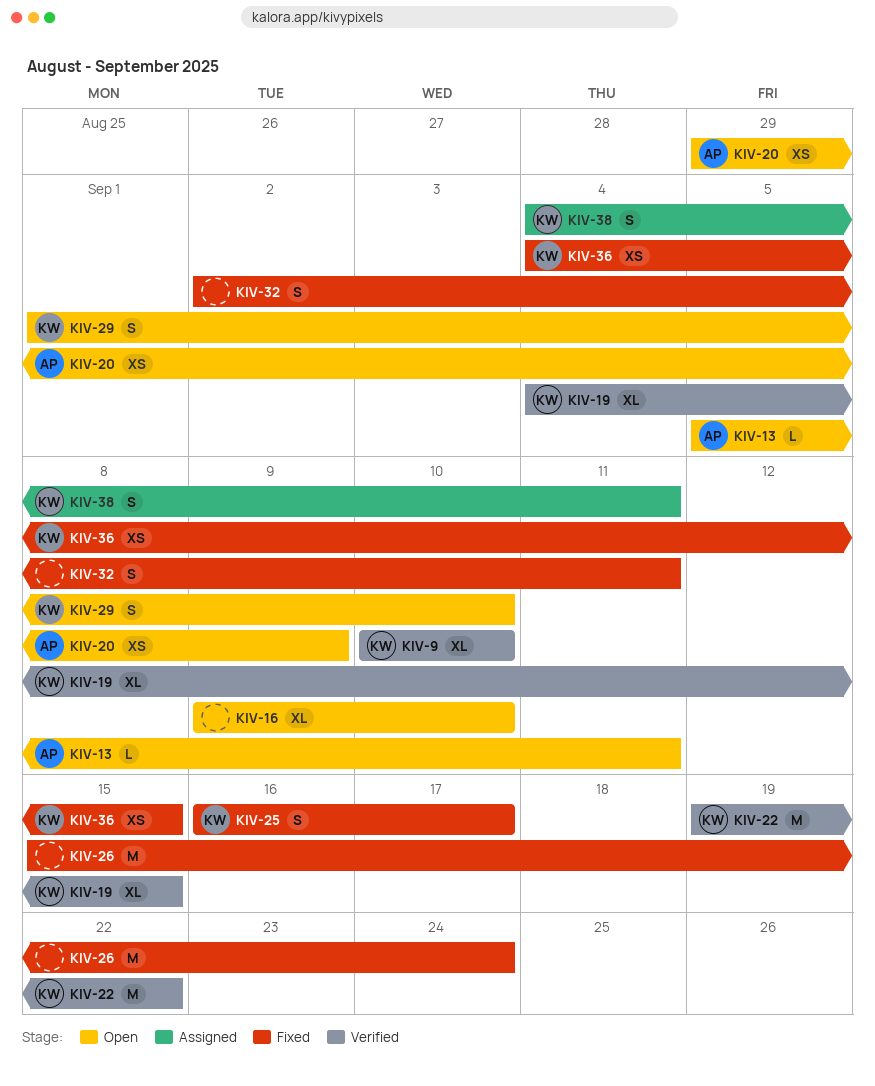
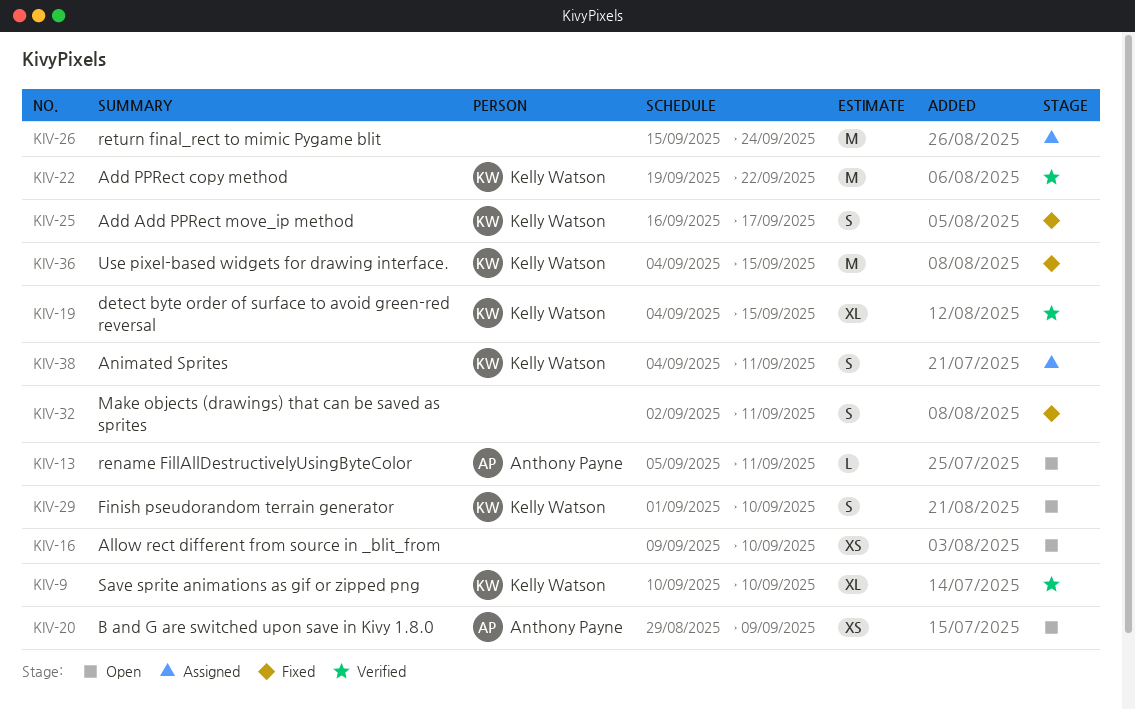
KIV-16, estimate: XL -> XS
KIV-26, status: Fixed -> Assigned
KIV-36, estimate: XS -> M

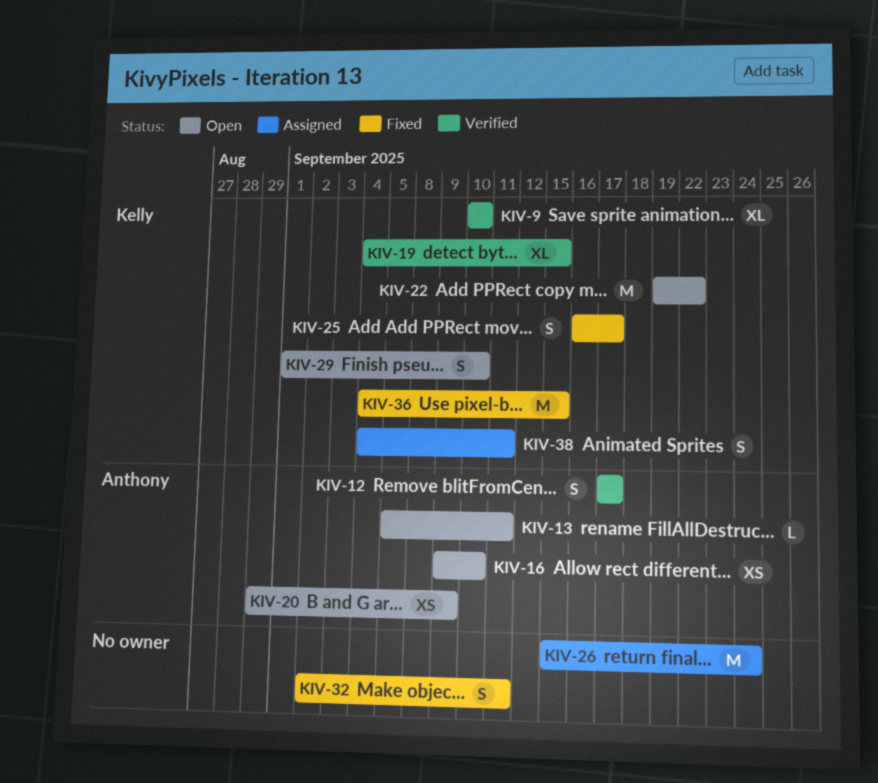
KIV-12: none -> present
KIV-16, owner: none -> Anthony Payne
KIV-22, status: Verified -> Open

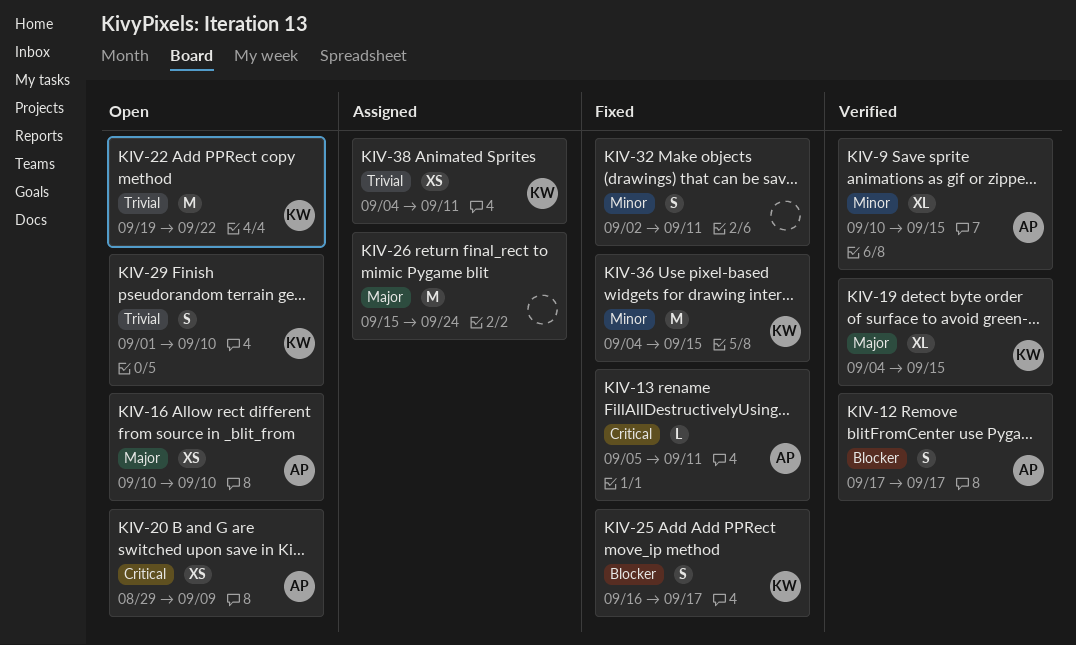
KIV-9, owner: Kelly -> Anthony
KIV-9, due: Sep 10 -> Sep 15
KIV-13, status: Open -> Fixed
KIV-16, start: Sep 9 -> Sep 10
KIV-38, estimate: S -> XS

